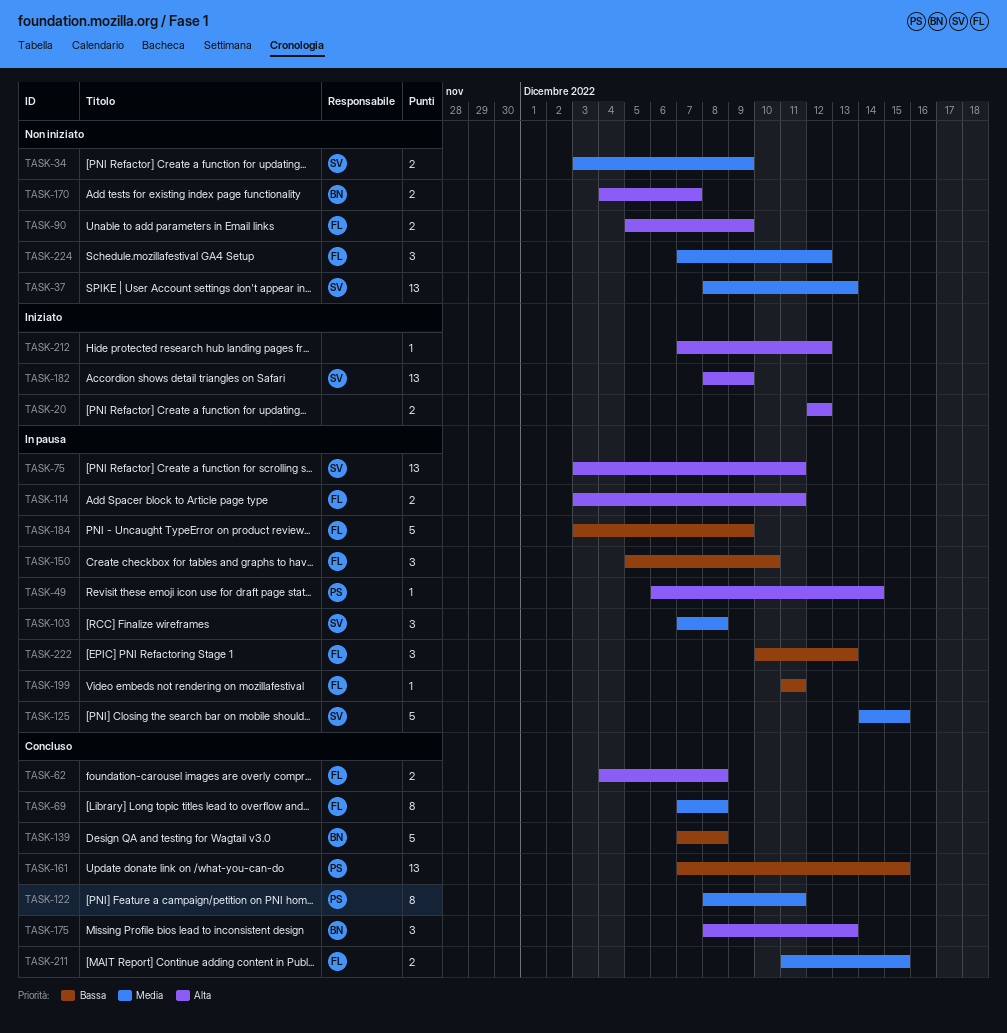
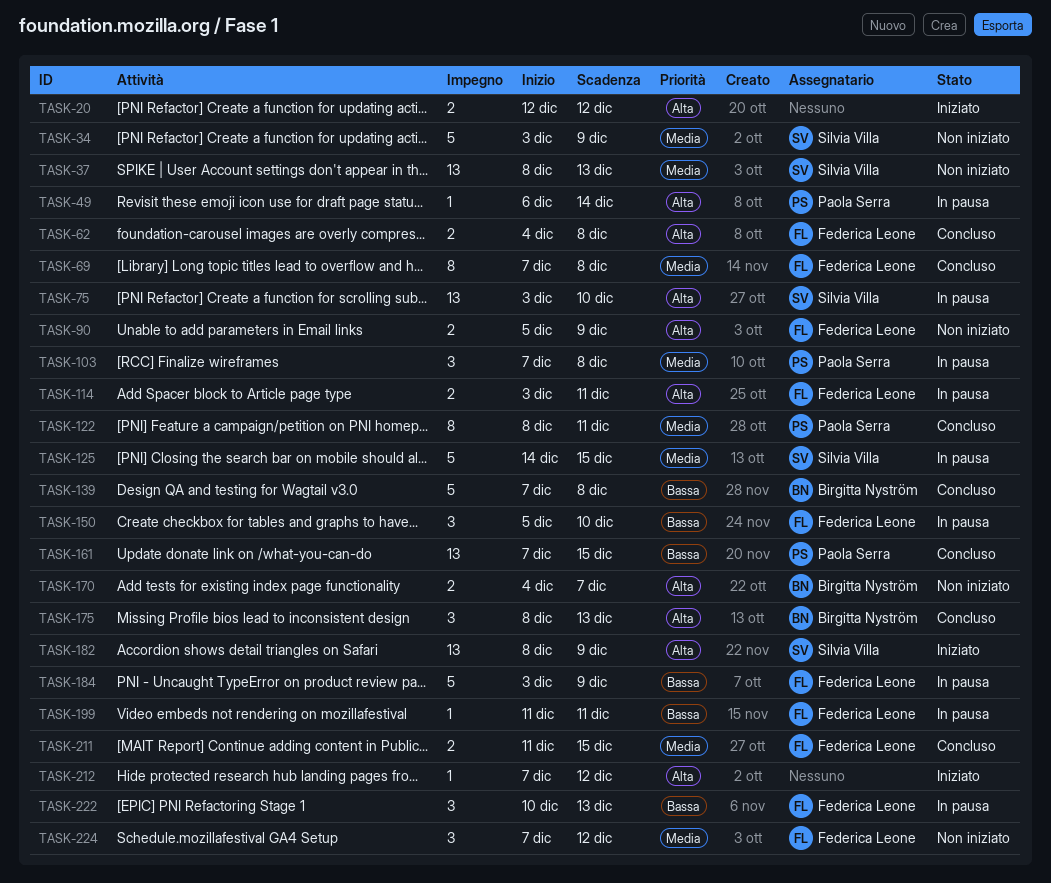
TASK-34, estimate: 2 -> 5
TASK-75, due: Dec 11 -> Dec 10
TASK-103, owner: Silvia Villa -> Paola Serra

